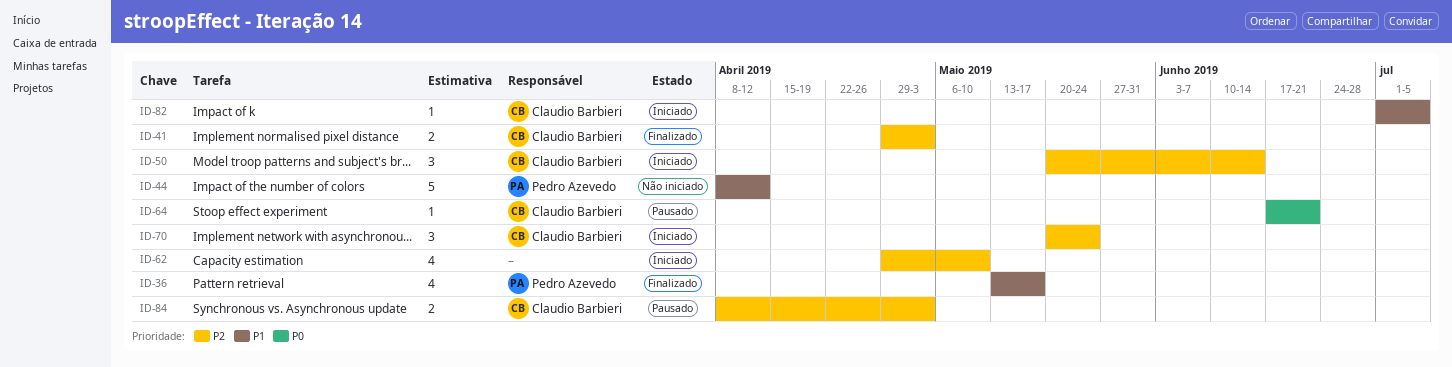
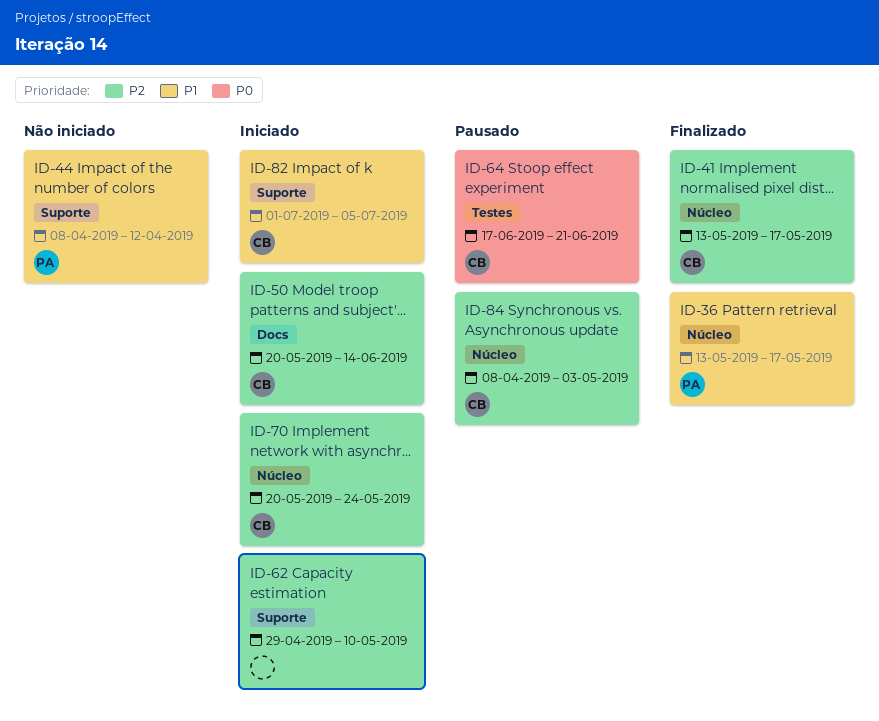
ID-41, start: Apr 29 -> May 13
ID-41, due: May 3 -> May 17

